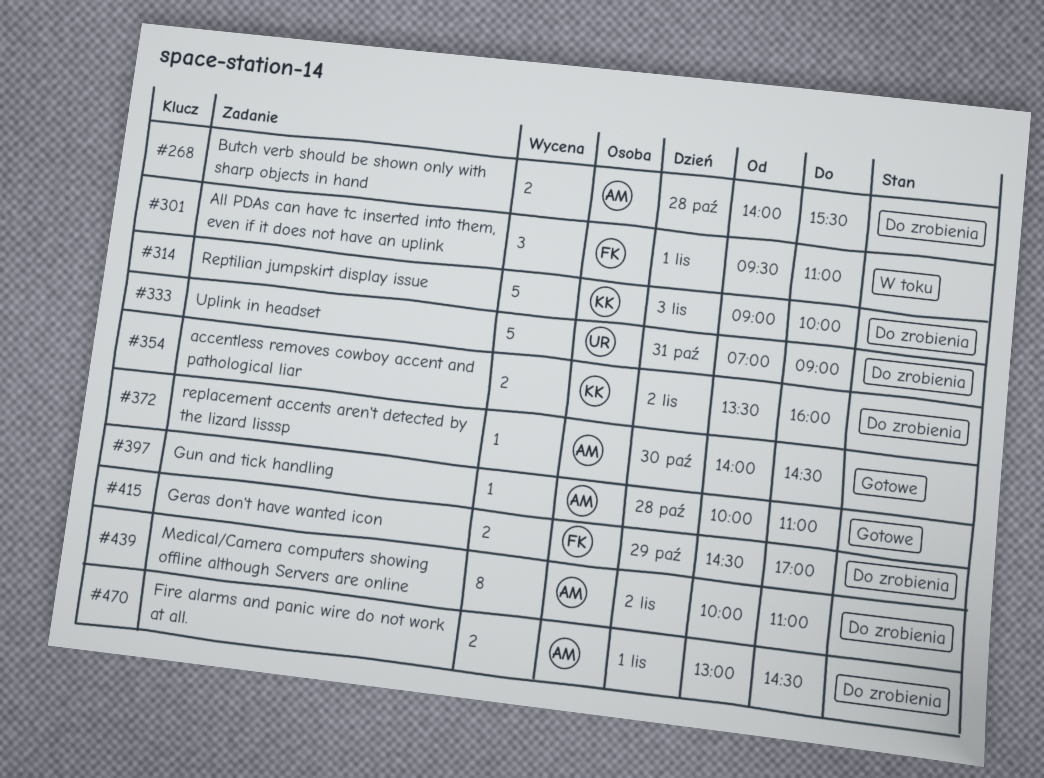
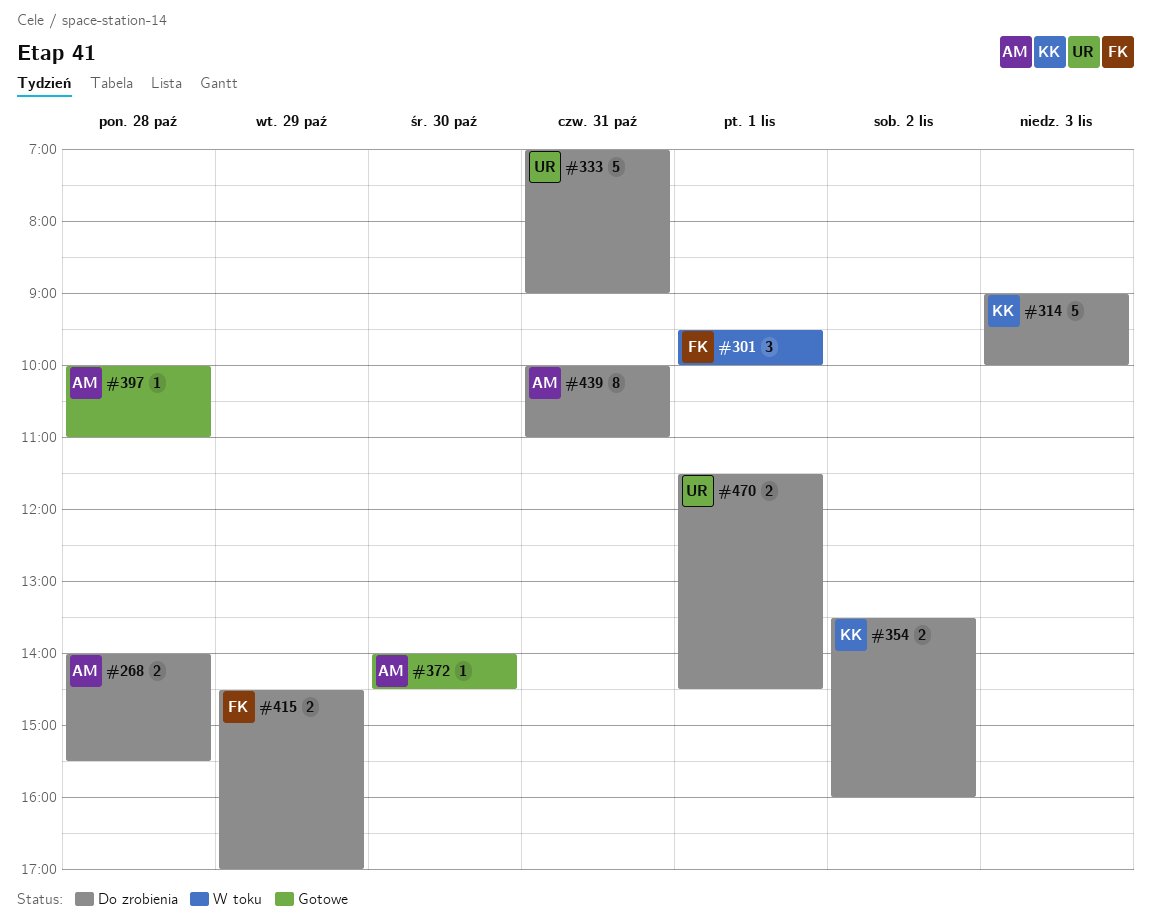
#301, ends: 11:00 -> 10:00
#439, day: Nov 2 -> Oct 31
#470, owner: AM -> UR
#470, begins: 13:00 -> 11:30

